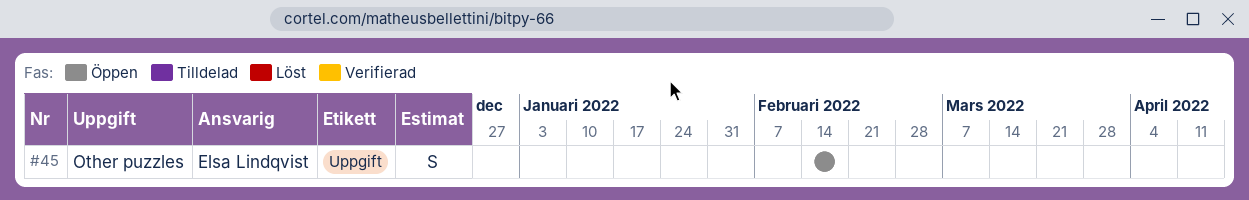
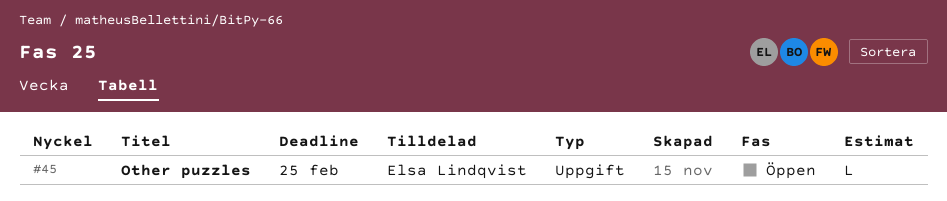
#45, estimate: S -> L
#45, due: Feb 18 -> Feb 25

